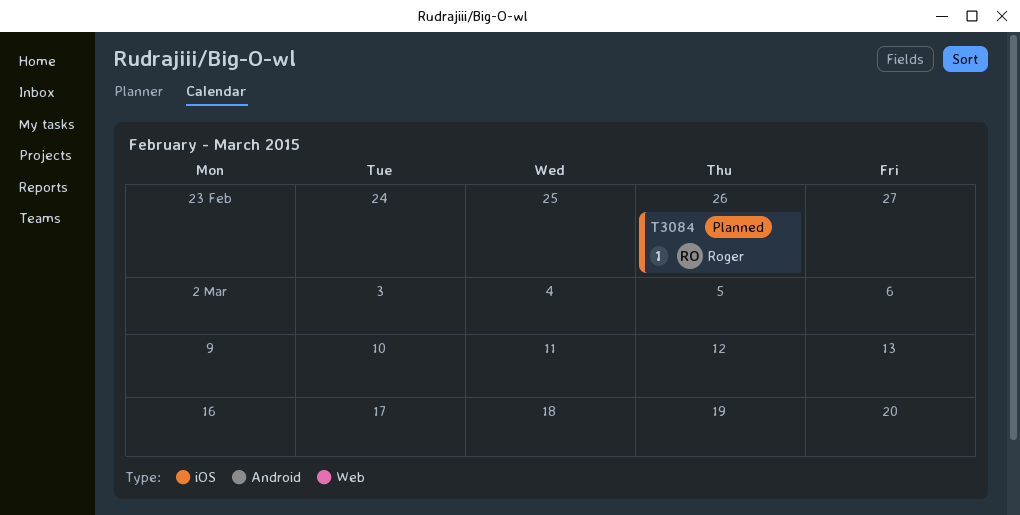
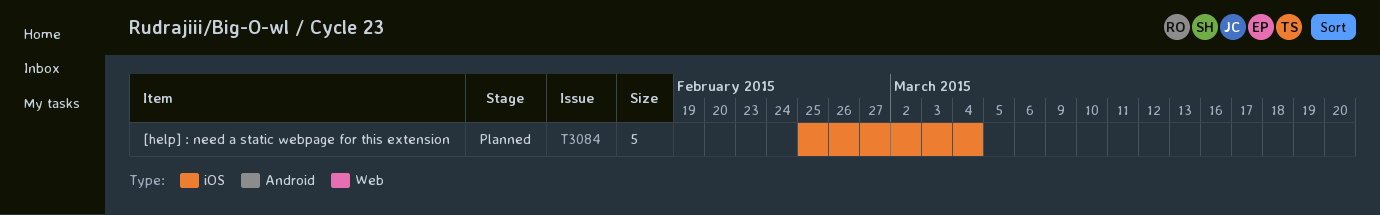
T3084, estimate: 1 -> 5
T3084, due: Feb 26 -> Mar 4

